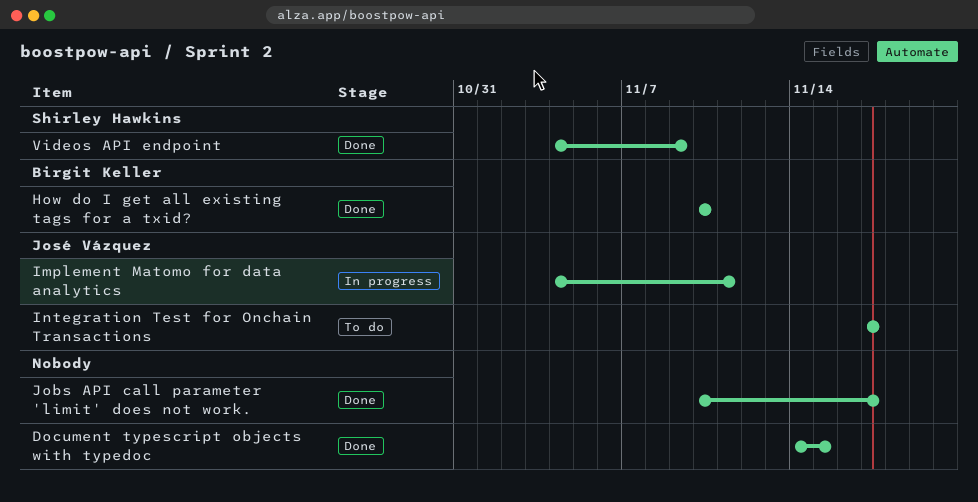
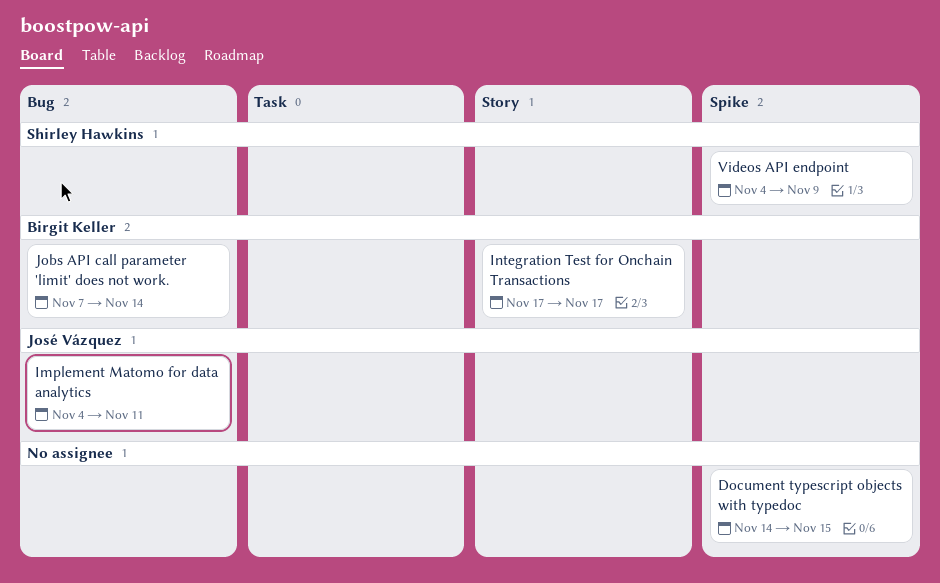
How do I get all existing tags for a txid?: present -> none
Integration Test for Onchain Transactions, owner: José Vázquez -> Birgit Keller
Jobs API call parameter 'limit' does not work., owner: none -> Birgit Keller
Jobs API call parameter 'limit' does not work., start: Nov 10 -> Nov 7
Jobs API call parameter 'limit' does not work., due: Nov 17 -> Nov 14

